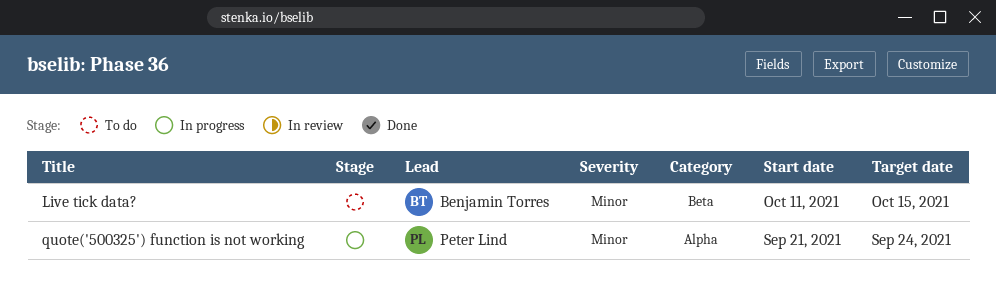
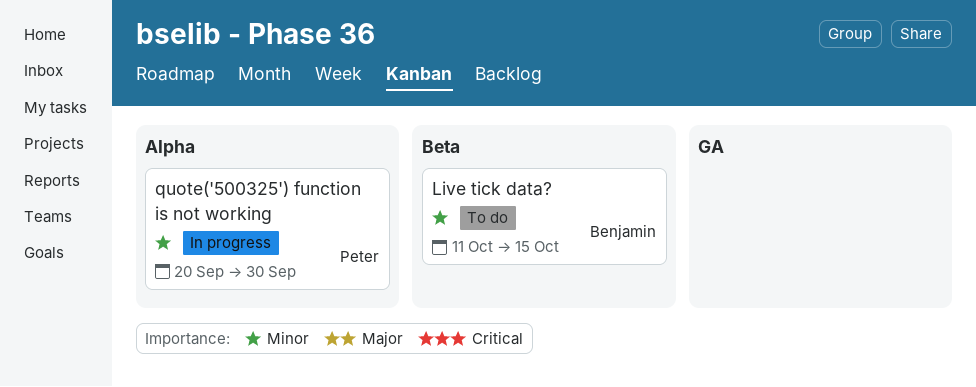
quote('500325') function is not working, start: Sep 21 -> Sep 20
quote('500325') function is not working, due: Sep 24 -> Sep 30

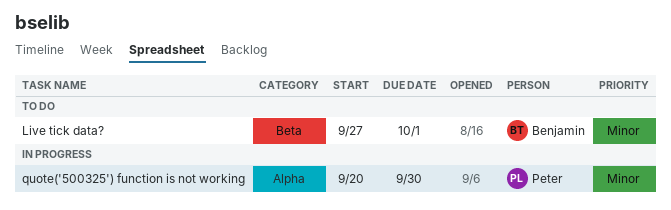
Live tick data?, start: Oct 11 -> Sep 27
Live tick data?, due: Oct 15 -> Oct 1

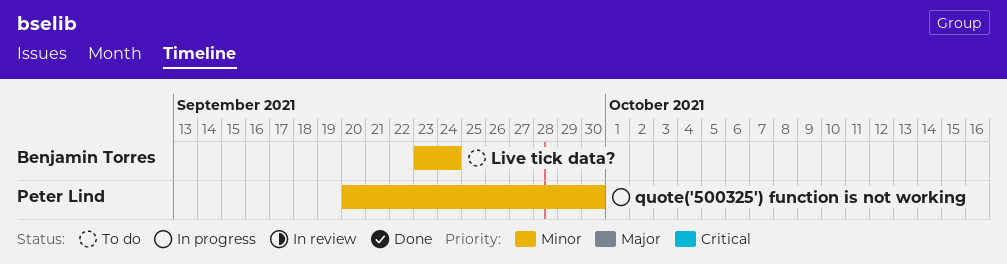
Live tick data?, start: Sep 27 -> Sep 23
Live tick data?, due: Oct 1 -> Sep 24

